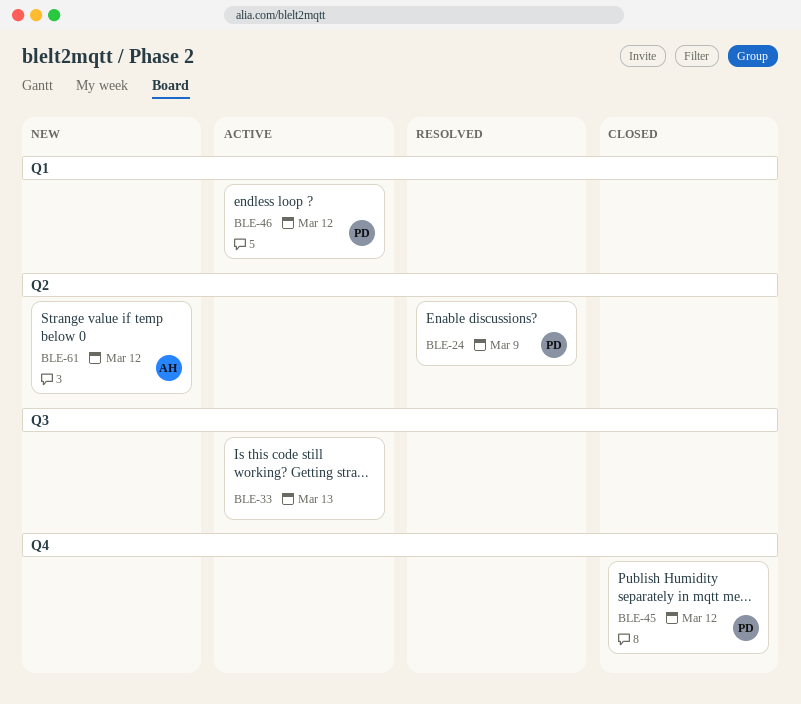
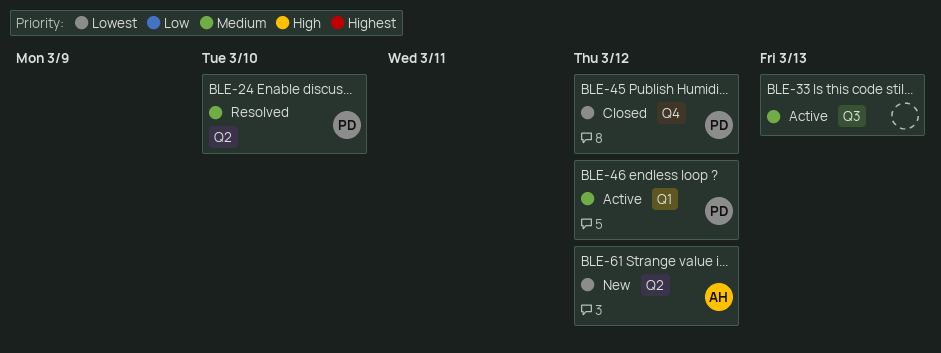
BLE-24, due: Mar 9 -> Mar 10

